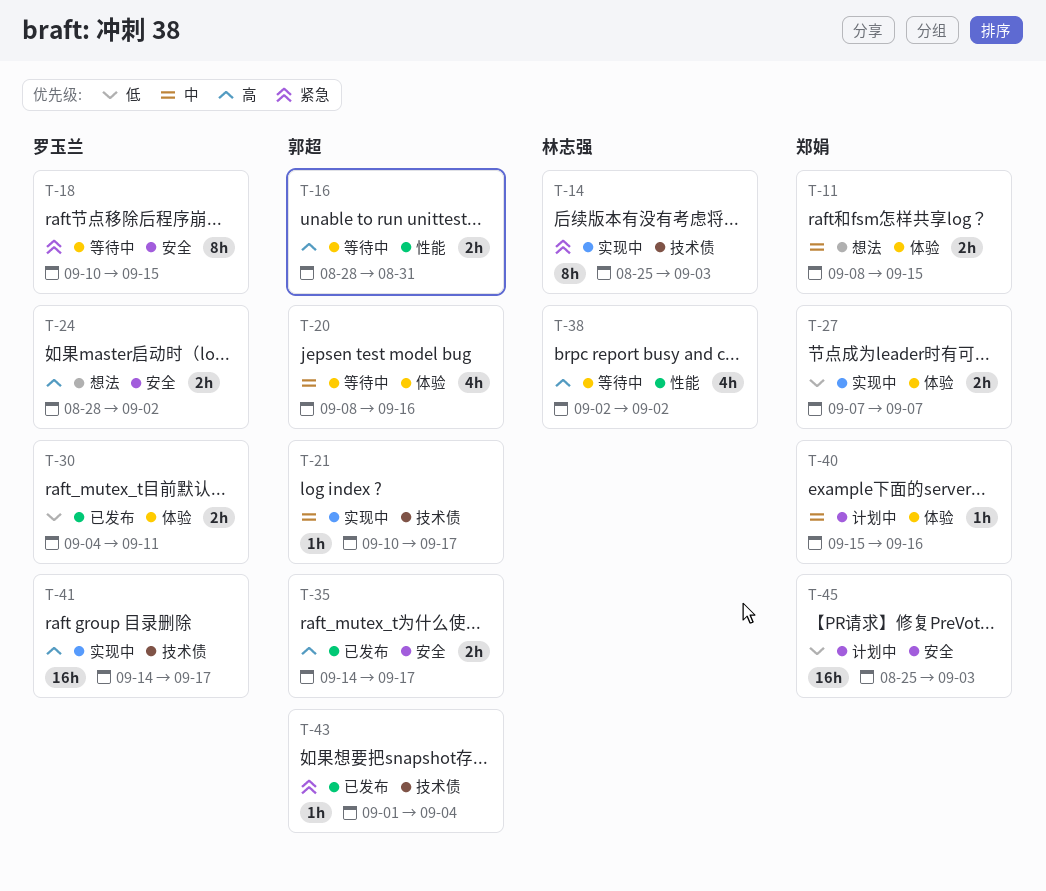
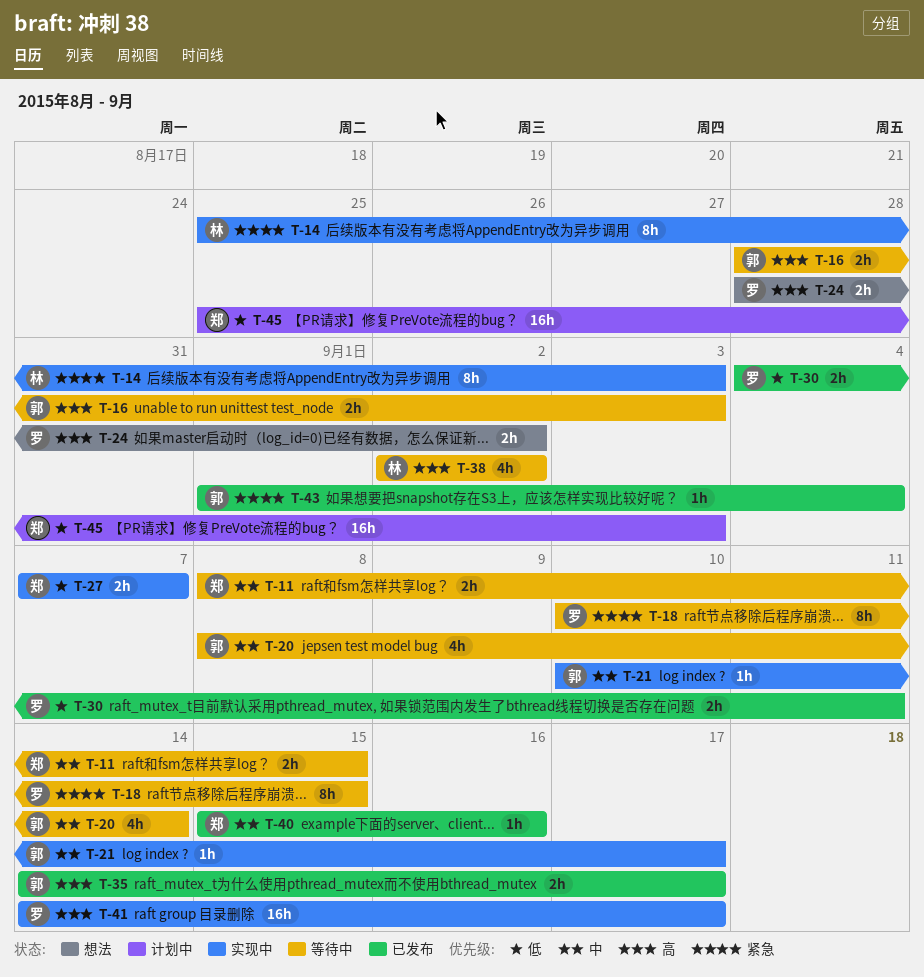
T-11, status: 想法 -> 等待中
T-16, due: Aug 31 -> Sep 3
T-20, due: Sep 16 -> Sep 14
T-40, status: 计划中 -> 已发布

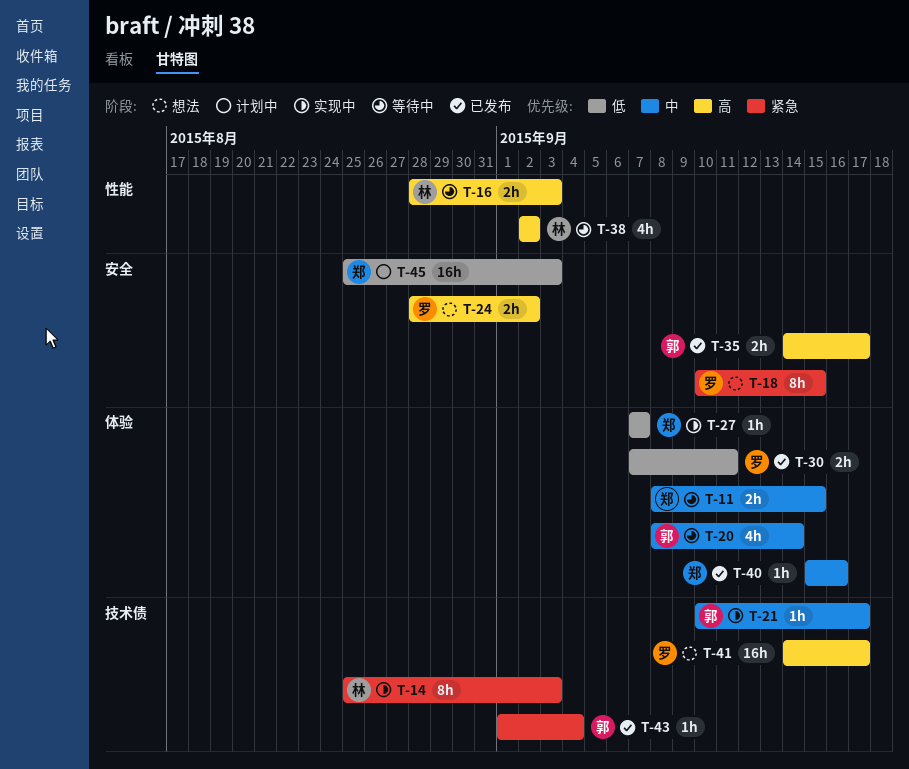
T-16, owner: 郭 -> 林
T-18, status: 等待中 -> 想法
T-27, estimate: 2h -> 1h
T-30, start: Sep 4 -> Sep 7
T-41, status: 实现中 -> 想法

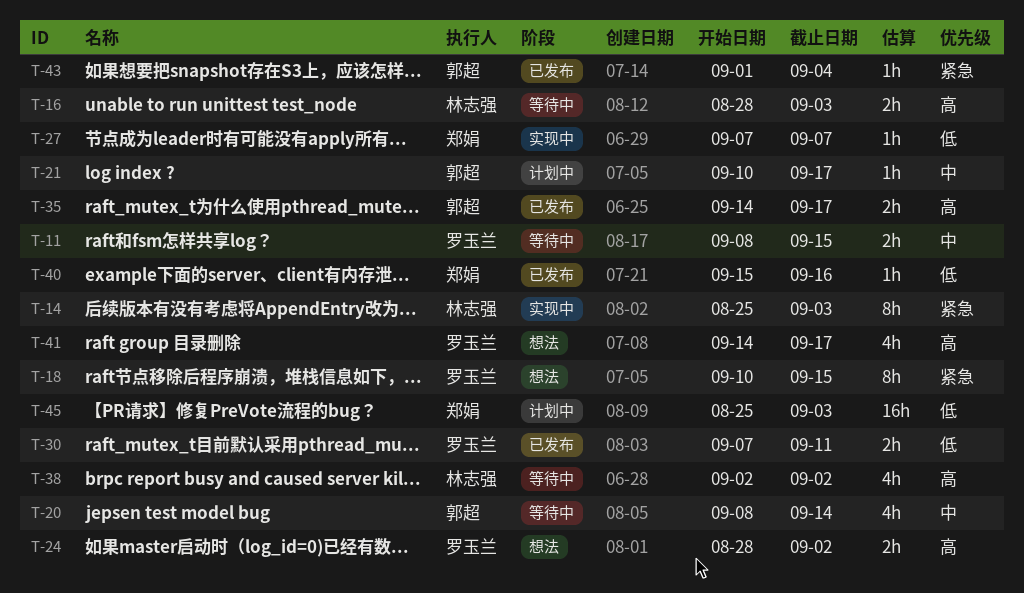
T-11, owner: 郑娟 -> 罗玉兰
T-21, status: 实现中 -> 计划中
T-40, priority: 中 -> 低
T-41, estimate: 16h -> 4h

